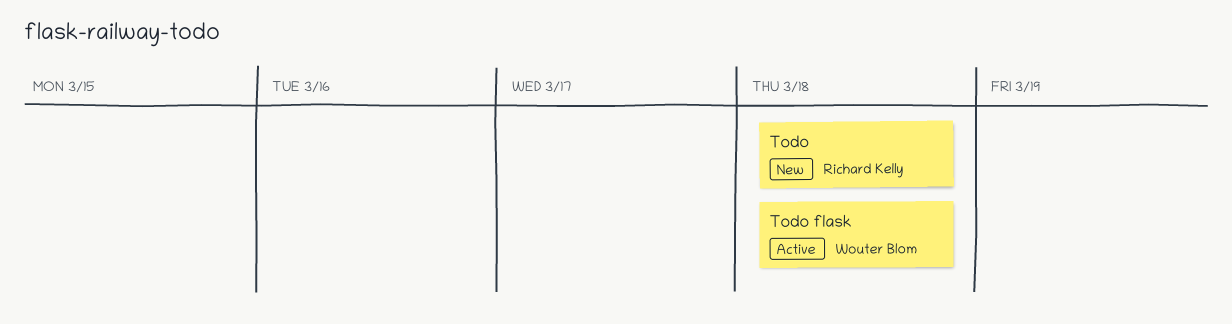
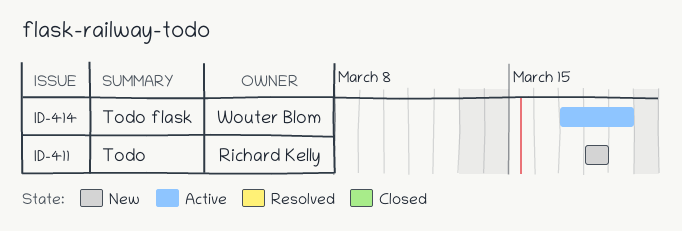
Todo flask, due: Mar 18 -> Mar 19

